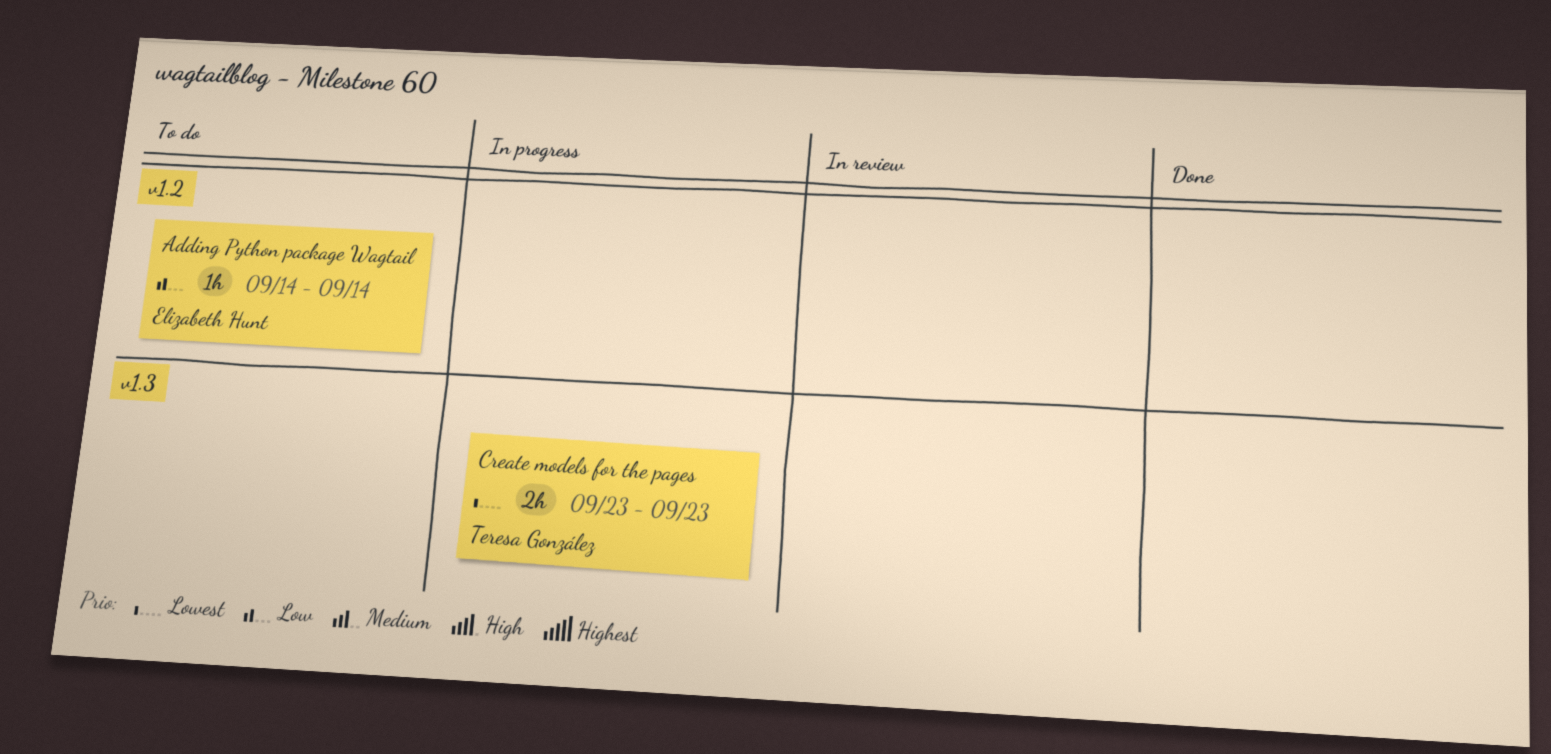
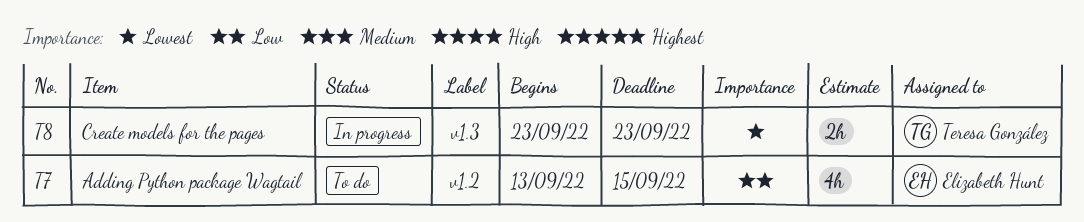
Adding Python package Wagtail, estimate: 1h -> 4h
Adding Python package Wagtail, start: Sep 14 -> Sep 13
Adding Python package Wagtail, due: Sep 14 -> Sep 15

